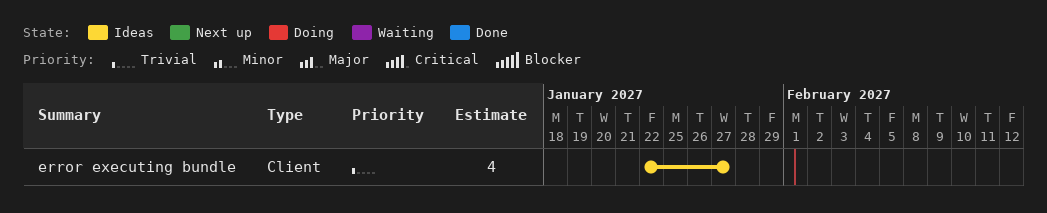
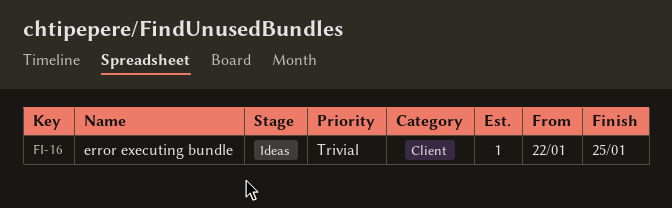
error executing bundle, estimate: 4 -> 1
error executing bundle, due: Jan 27 -> Jan 25

